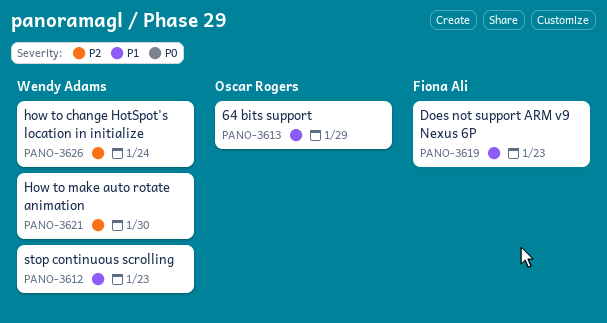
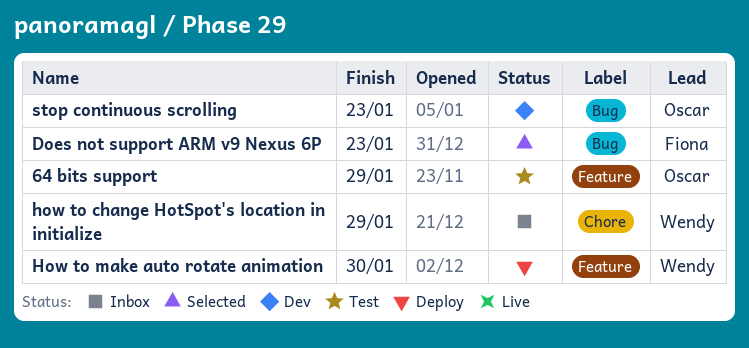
how to change HotSpot's location in initialize, due: Jan 24 -> Jan 29
stop continuous scrolling, owner: Wendy Adams -> Oscar Rogers

